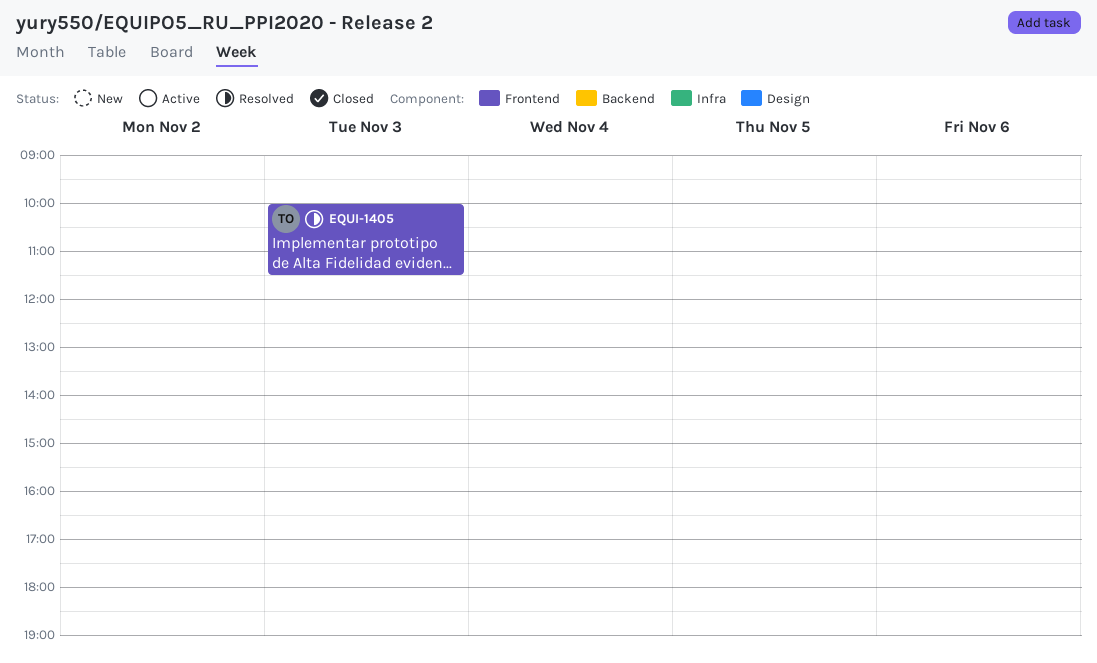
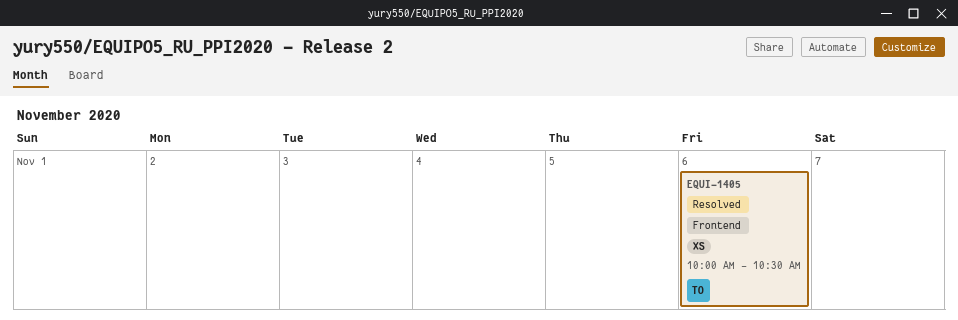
EQUI-1405, day: Nov 3 -> Nov 6
EQUI-1405, ends: 11:30 -> 10:30

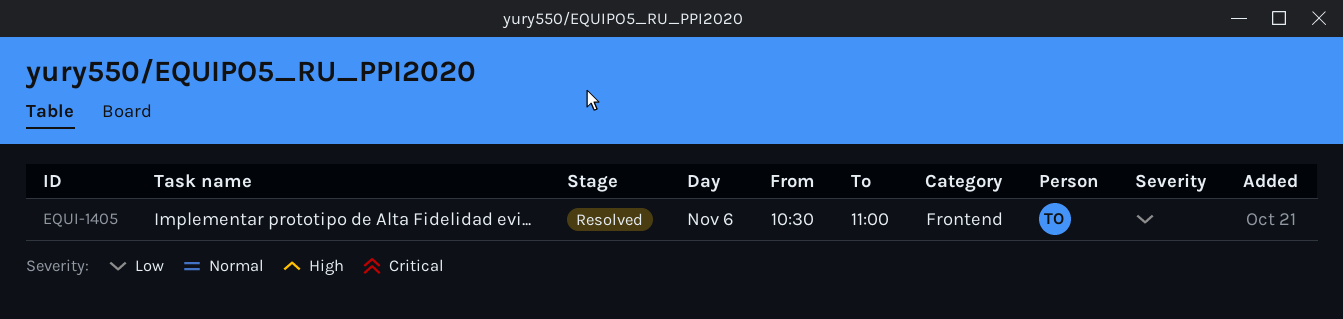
EQUI-1405, begins: 10:00 -> 10:30
EQUI-1405, ends: 10:30 -> 11:00

